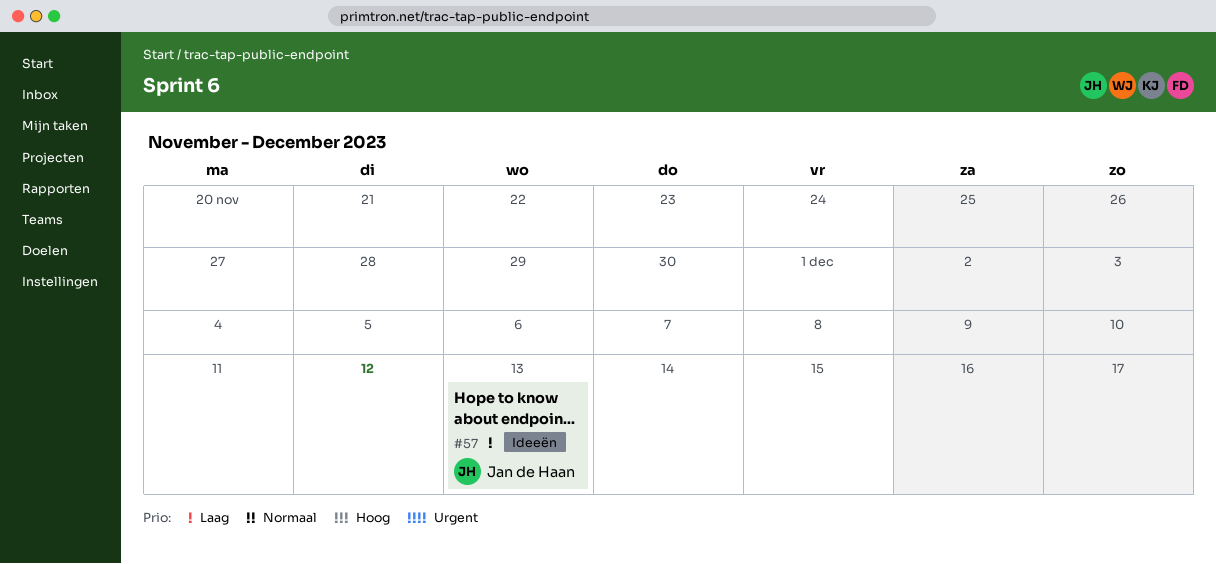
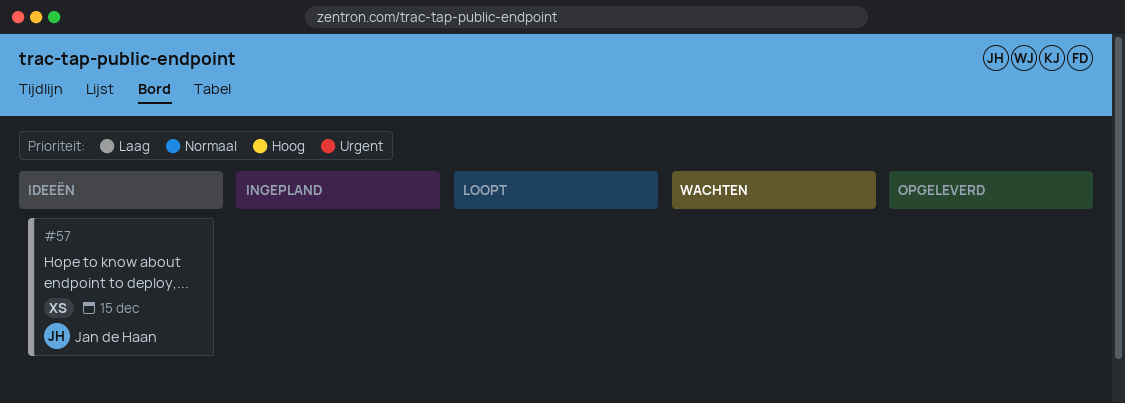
#57, due: Dec 13 -> Dec 15

